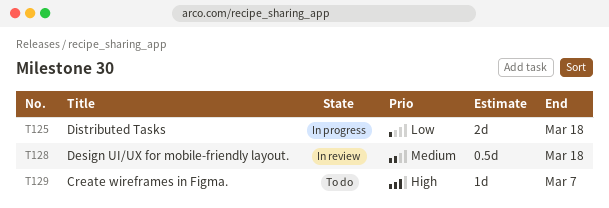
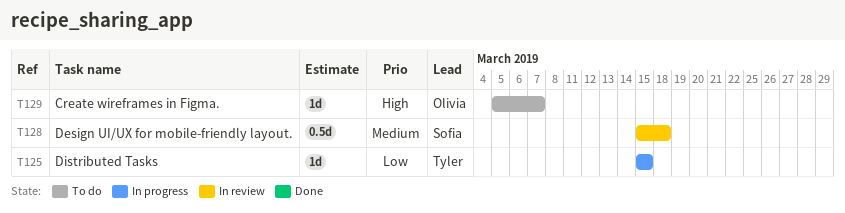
T125, estimate: 2d -> 1d
T125, due: Mar 18 -> Mar 15

